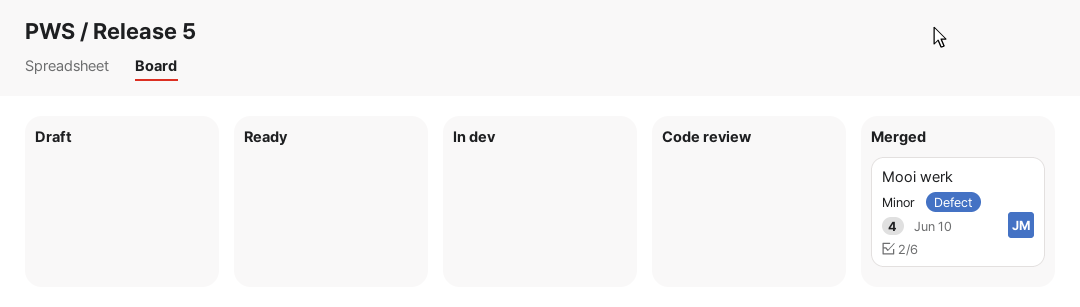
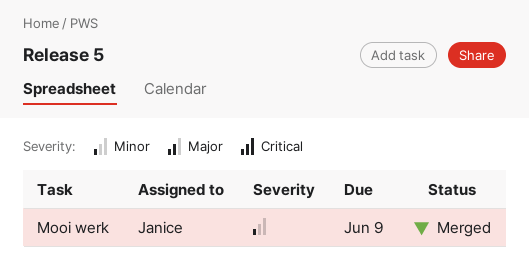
Mooi werk, due: Jun 10 -> Jun 9

